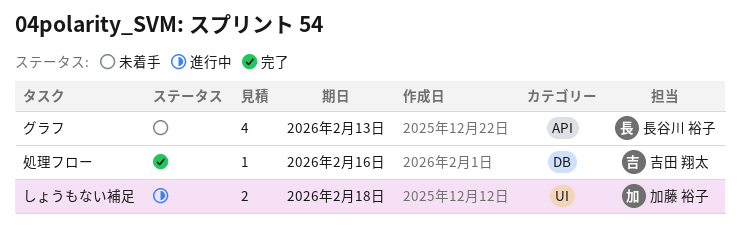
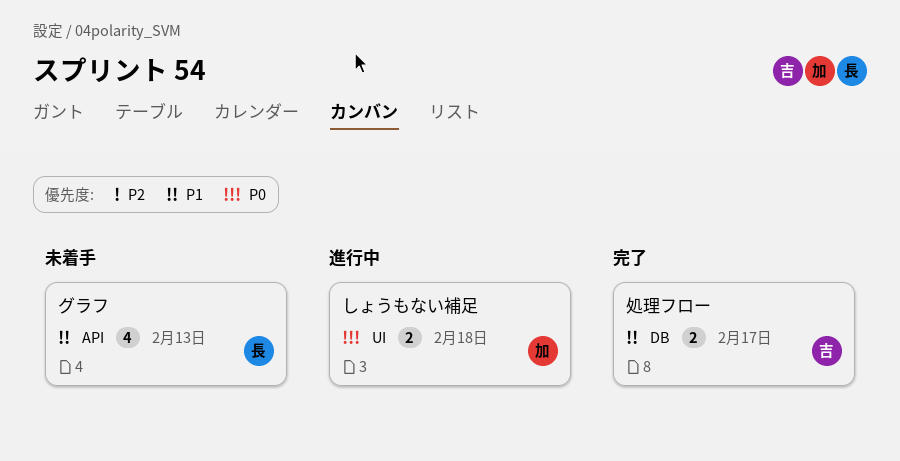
処理フロー, estimate: 1 -> 2
処理フロー, due: Feb 16 -> Feb 17

